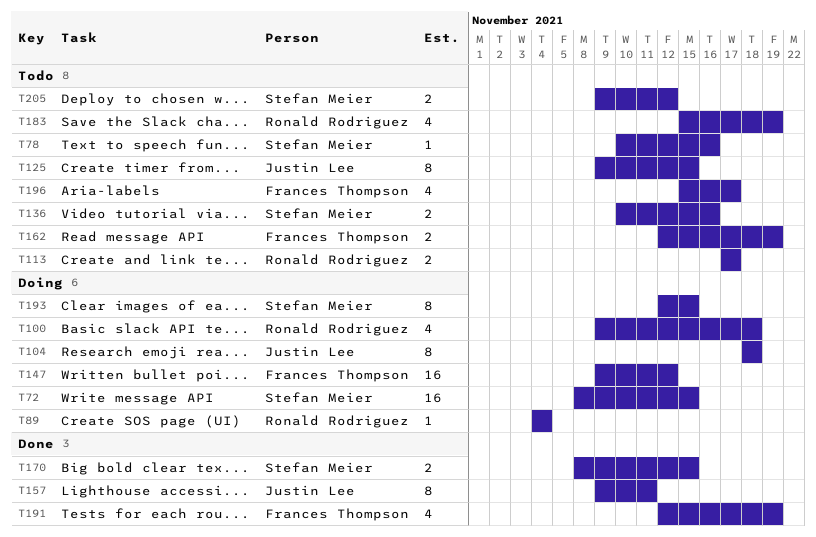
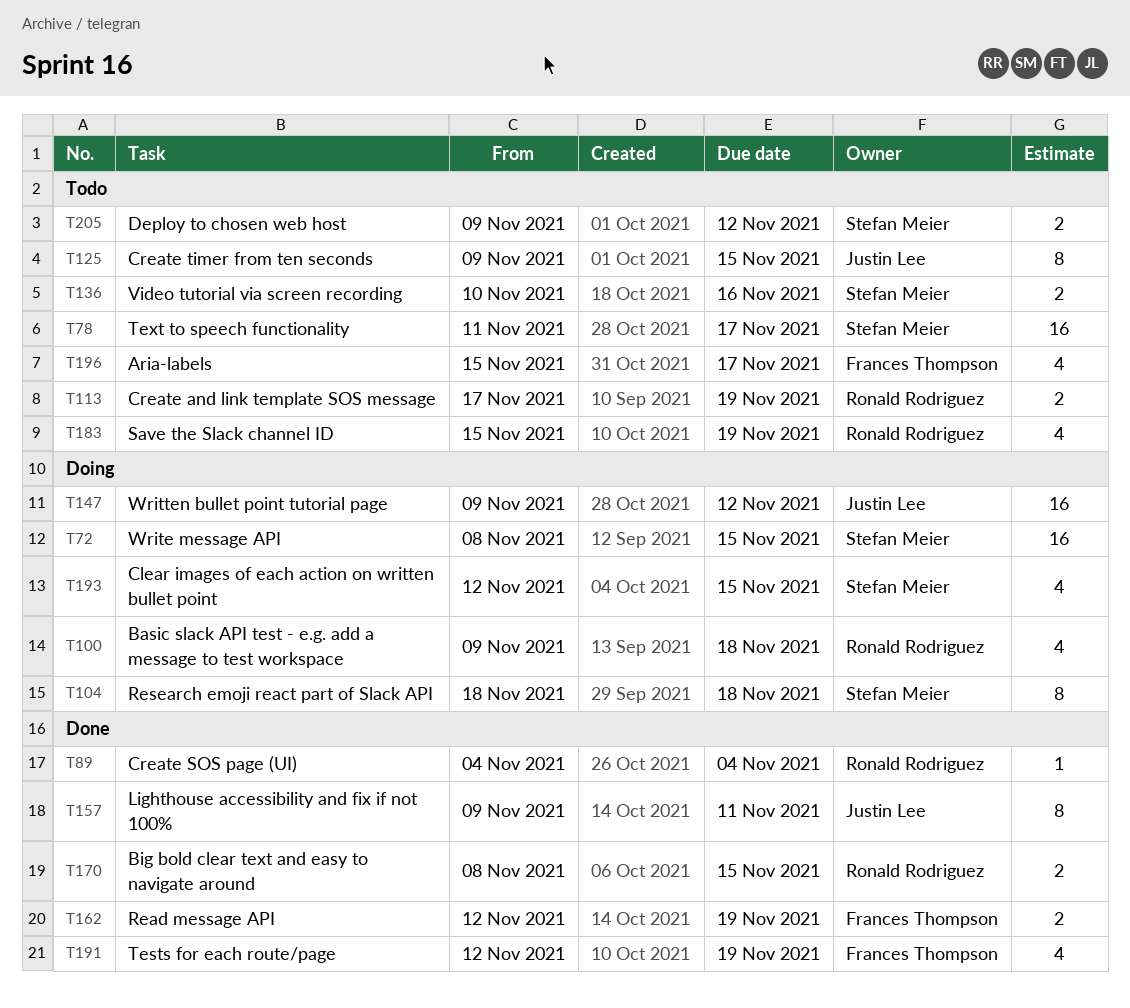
T78, estimate: 1 -> 16
T78, start: Nov 10 -> Nov 11
T78, due: Nov 16 -> Nov 17
T89, status: Doing -> Done
T104, owner: Justin Lee -> Stefan Meier
T113, due: Nov 17 -> Nov 19
T147, owner: Frances Thompson -> Justin Lee
T162, status: Todo -> Done
T170, owner: Stefan Meier -> Ronald Rodriguez
T193, estimate: 8 -> 4

